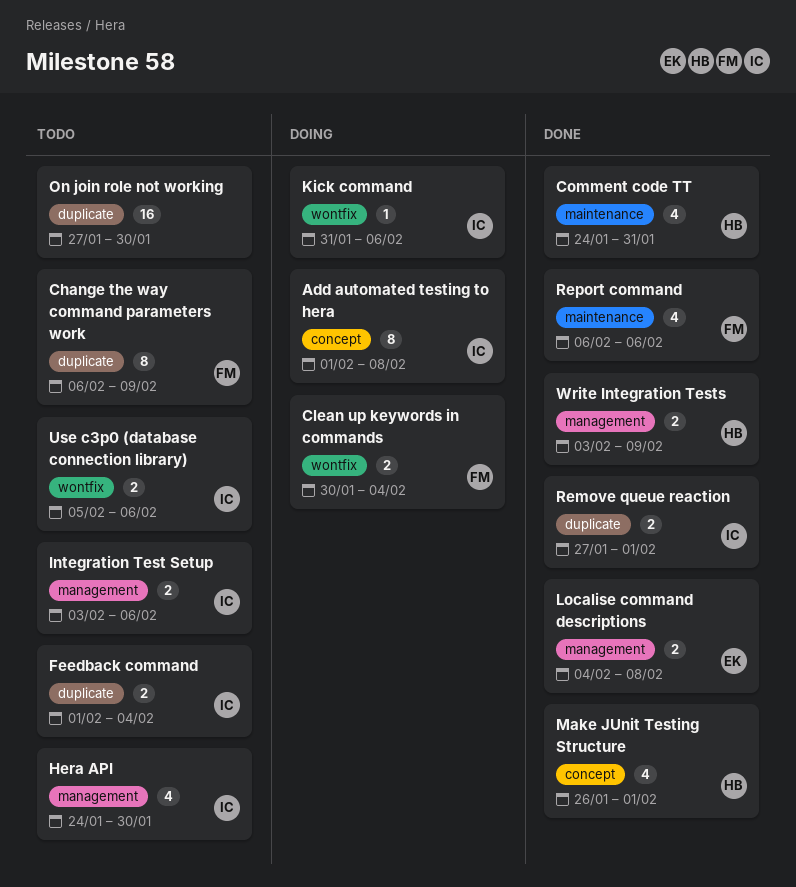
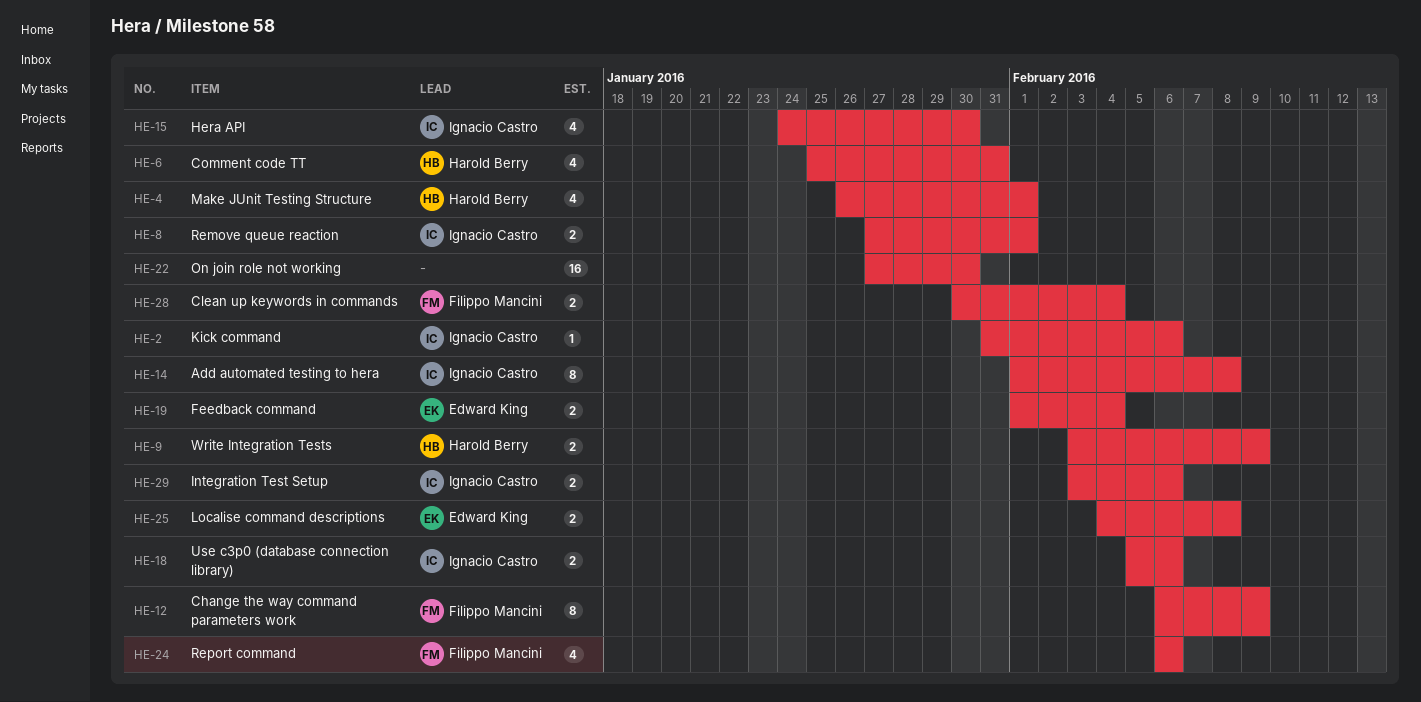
Comment code TT, start: Jan 24 -> Jan 25
Feedback command, owner: Ignacio Castro -> Edward King

